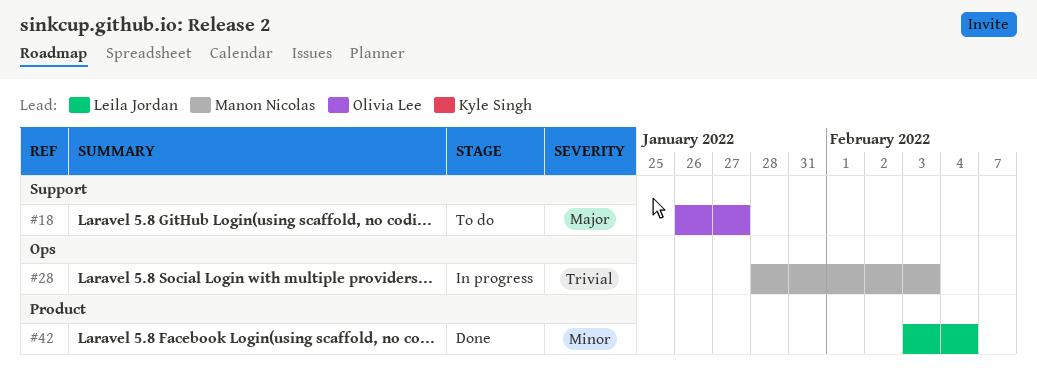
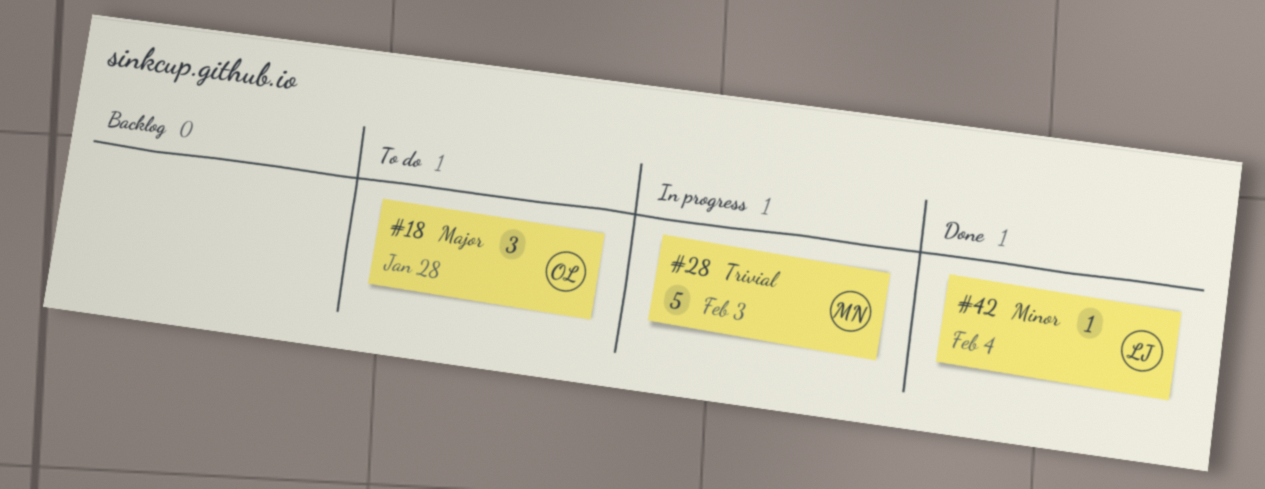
#18, due: Jan 27 -> Jan 28

